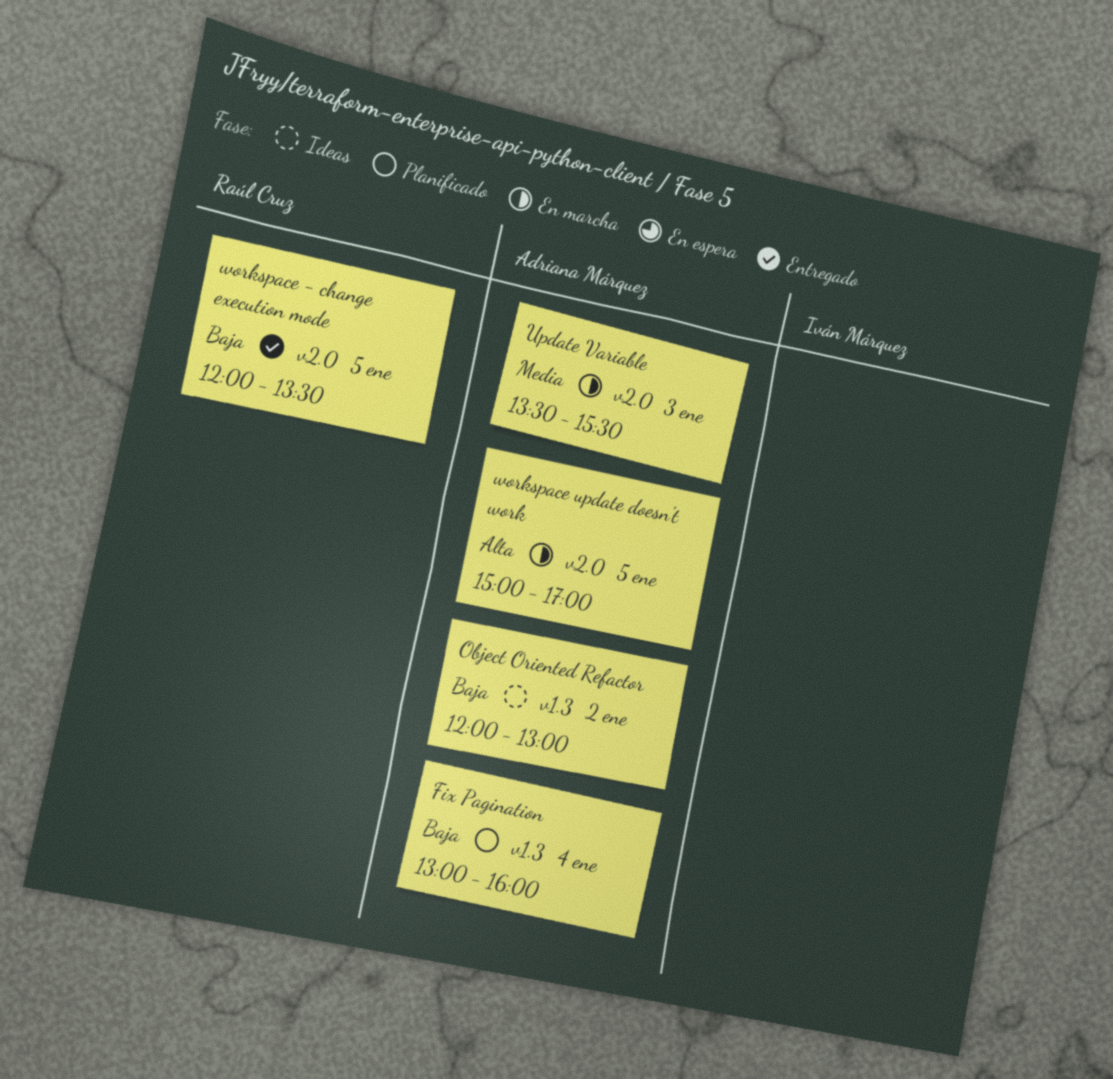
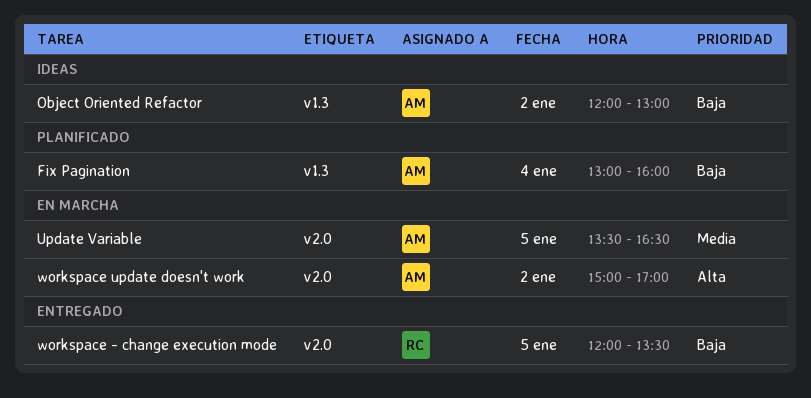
Update Variable, day: Jan 3 -> Jan 5
Update Variable, ends: 15:30 -> 16:30
workspace update doesn't work, day: Jan 5 -> Jan 2

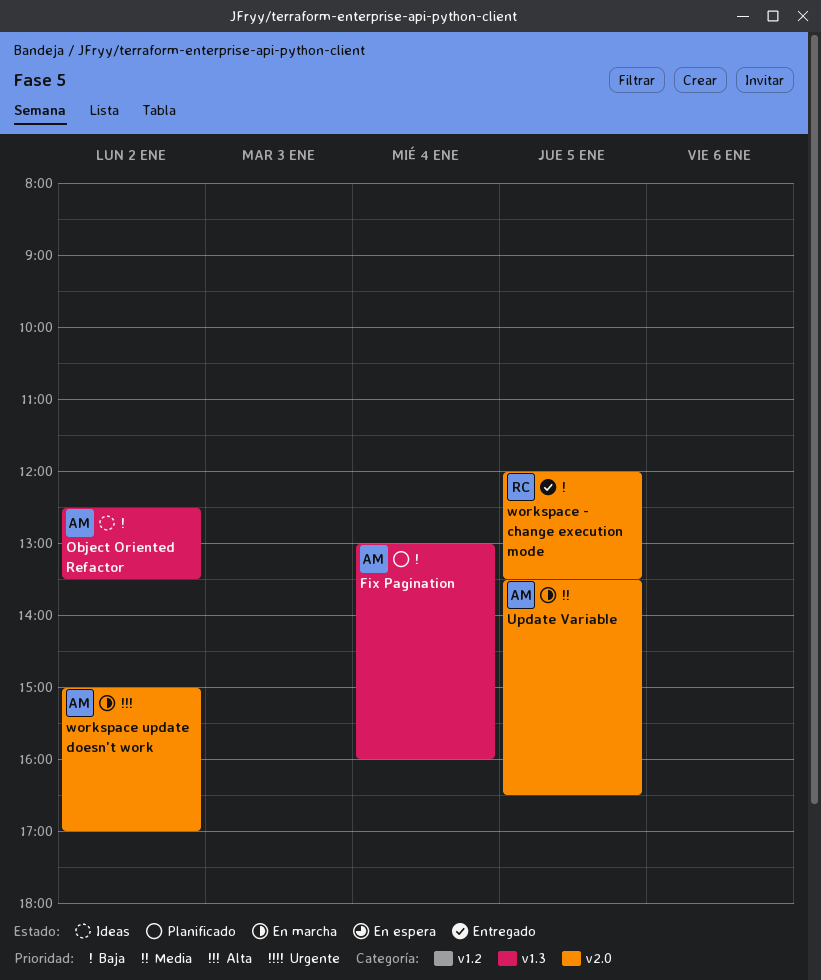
Object Oriented Refactor, begins: 12:00 -> 12:30
Object Oriented Refactor, ends: 13:00 -> 13:30

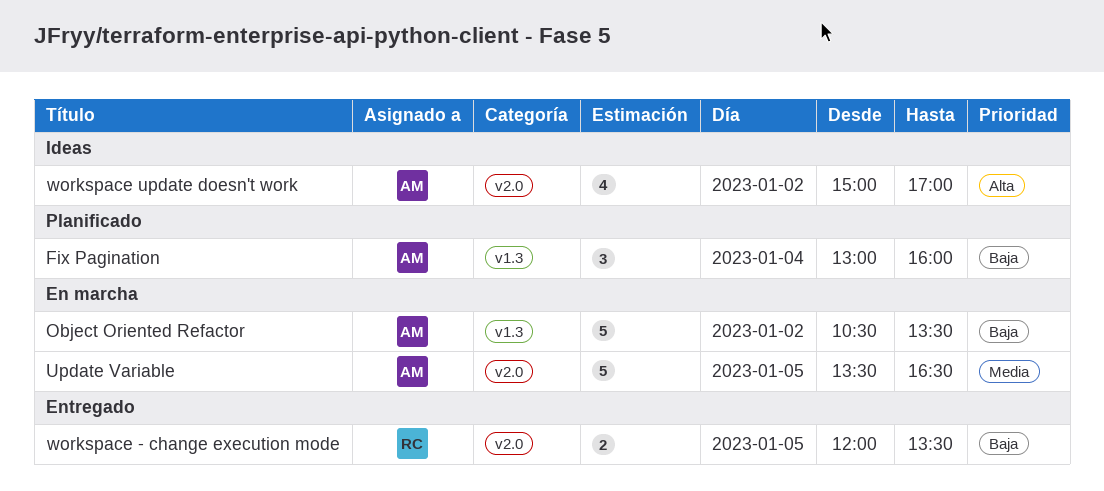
Object Oriented Refactor, status: Ideas -> En marcha
Object Oriented Refactor, begins: 12:30 -> 10:30
workspace update doesn't work, status: En marcha -> Ideas

